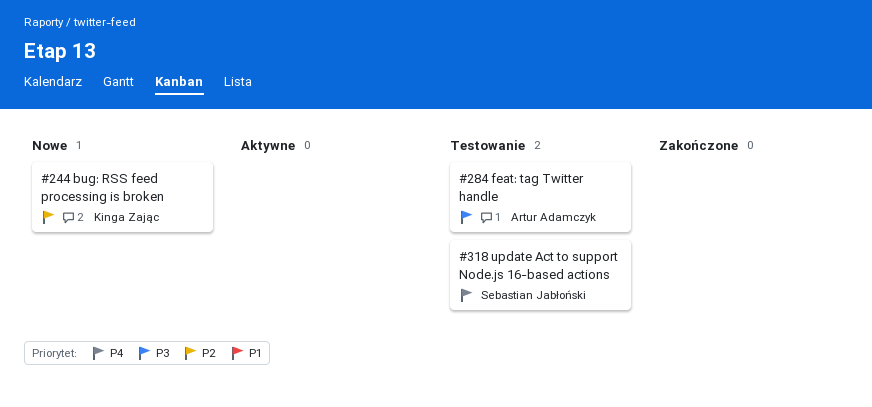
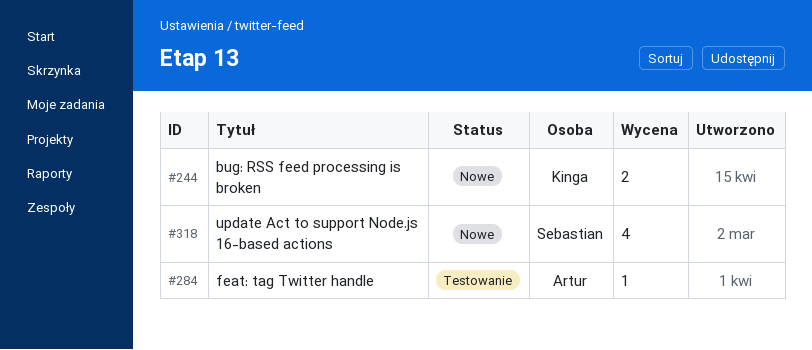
#318, status: Testowanie -> Nowe

